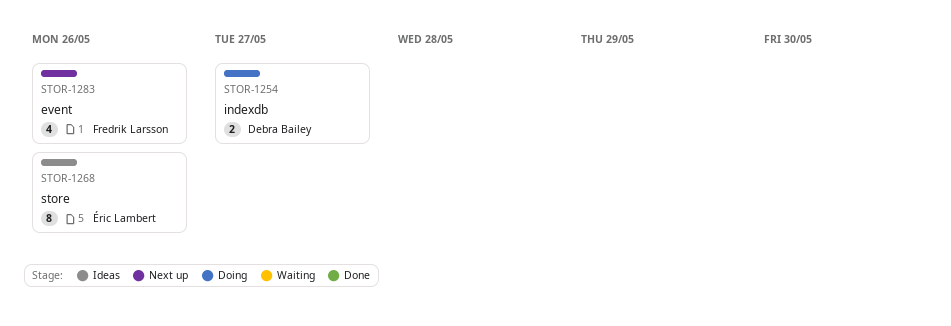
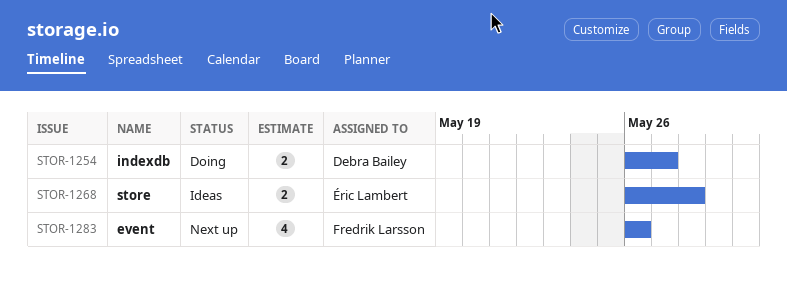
STOR-1268, estimate: 8 -> 2
STOR-1268, due: May 26 -> May 28

